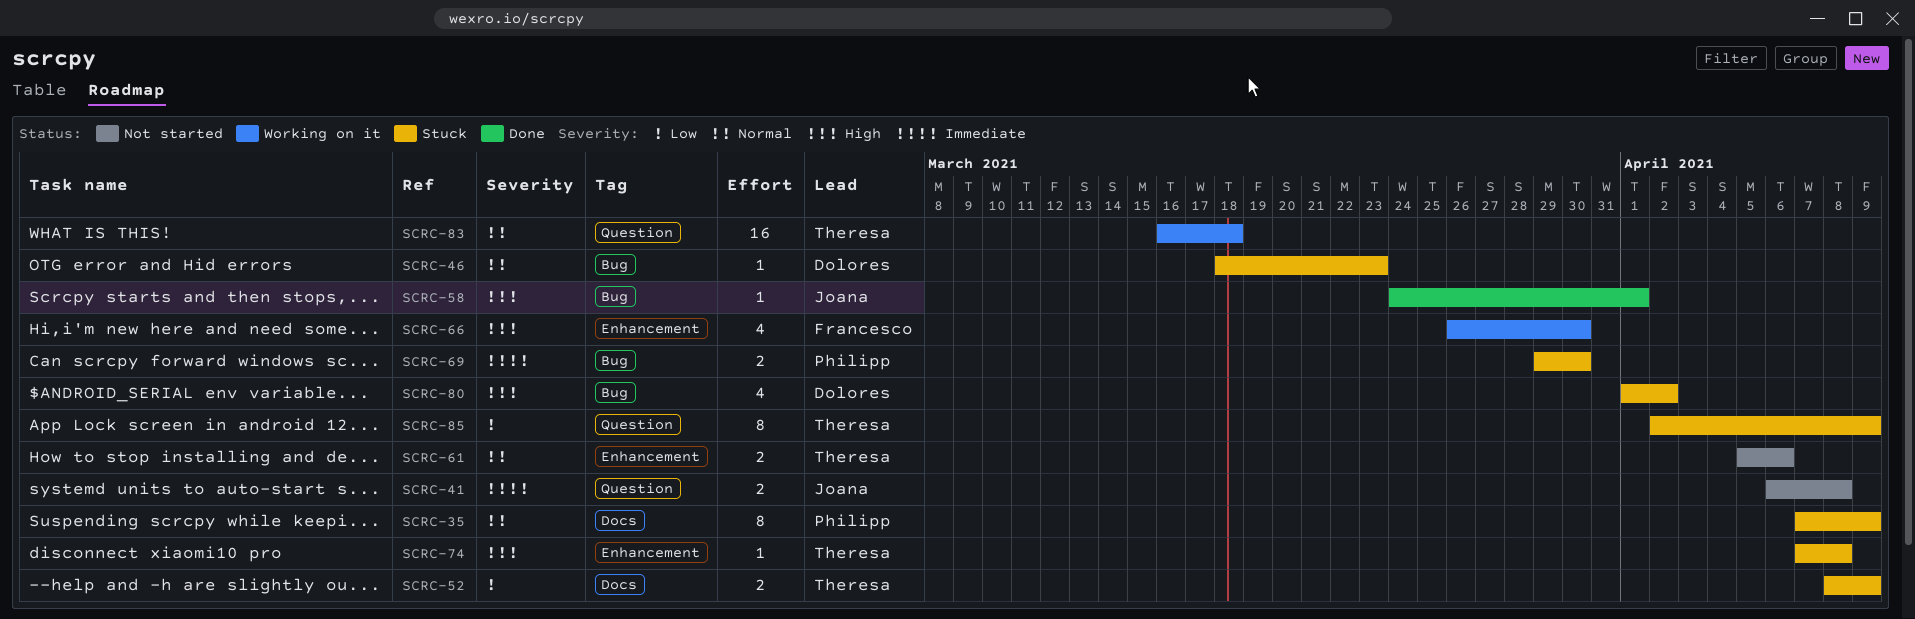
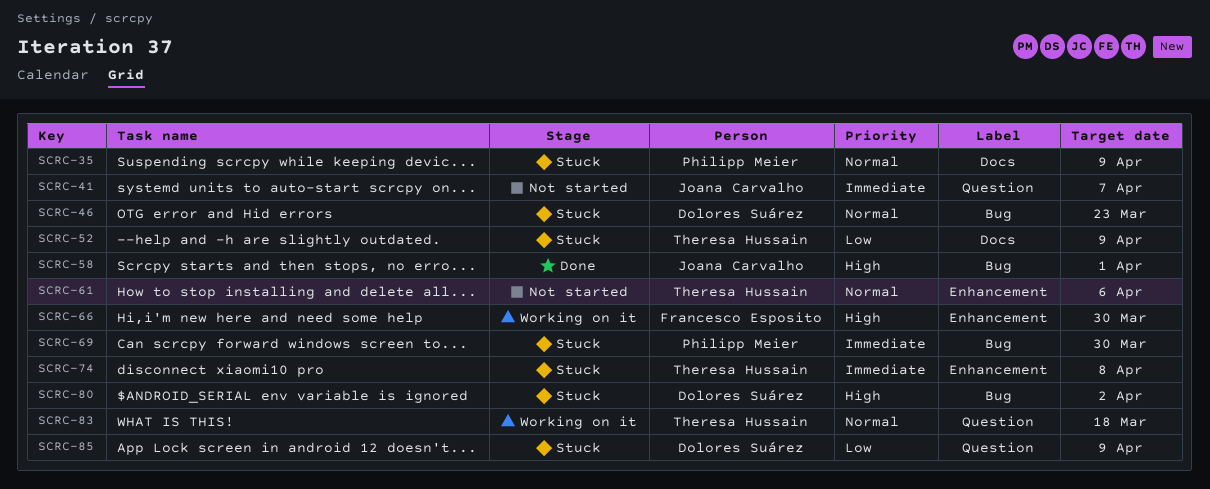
SCRC-41, due: Apr 8 -> Apr 7
SCRC-74, priority: High -> Immediate
SCRC-85, owner: Theresa Hussain -> Dolores Suárez

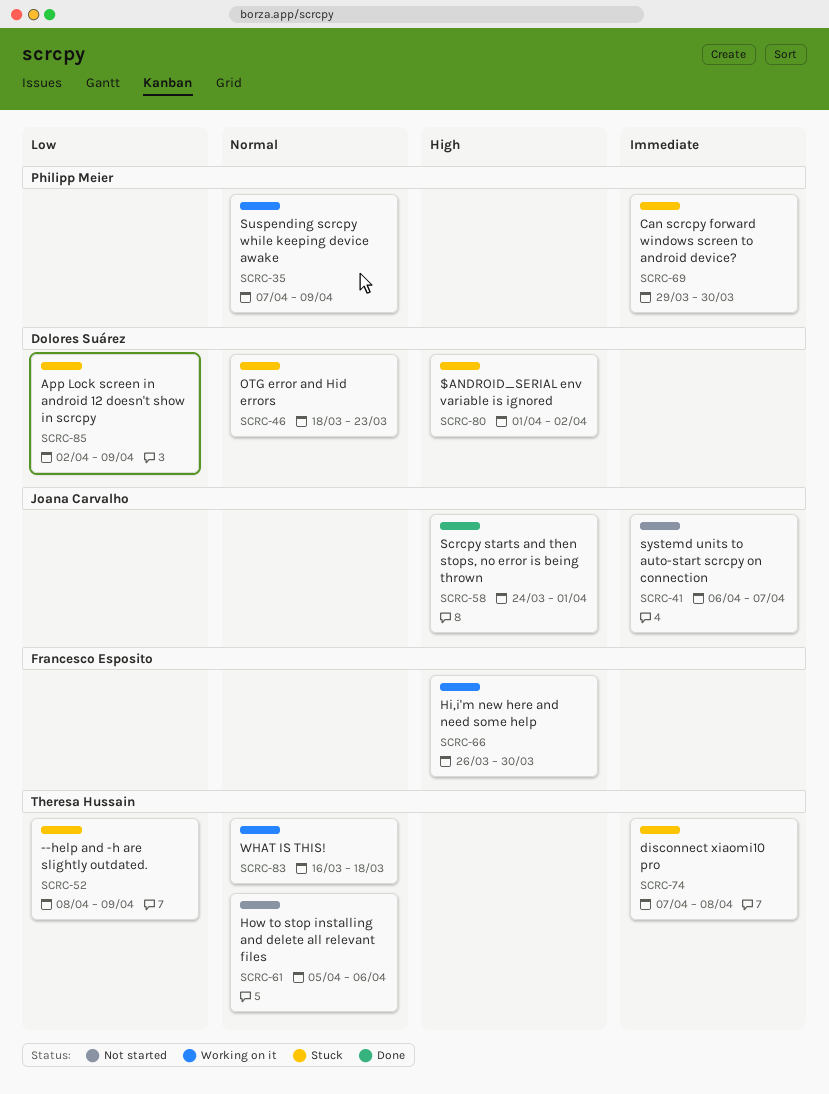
SCRC-35, status: Stuck -> Working on it

